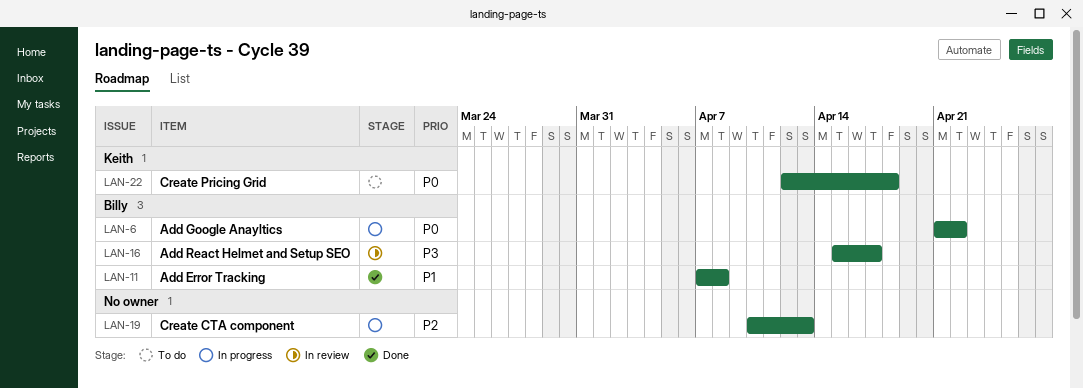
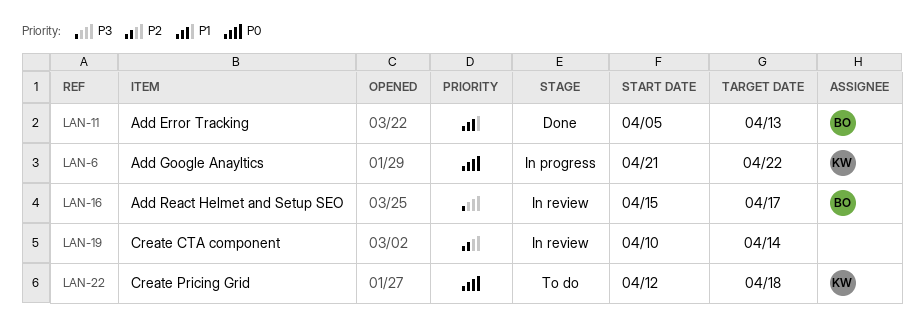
LAN-6, owner: Billy -> Keith
LAN-11, start: Apr 7 -> Apr 5
LAN-11, due: Apr 8 -> Apr 13
LAN-19, status: In progress -> In review
LAN-19, due: Apr 13 -> Apr 14

